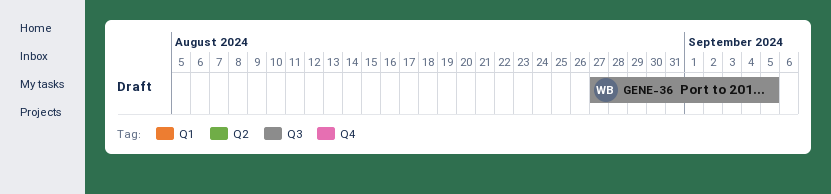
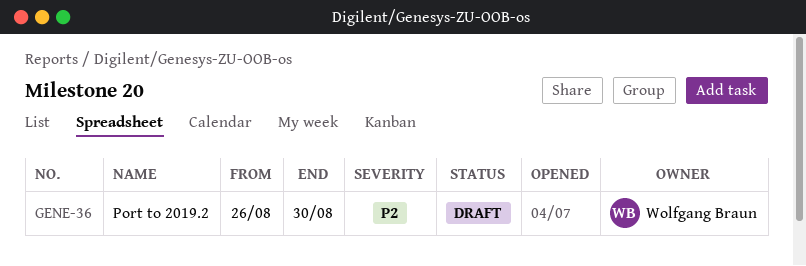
GENE-36, start: Aug 27 -> Aug 26
GENE-36, due: Sep 5 -> Aug 30

